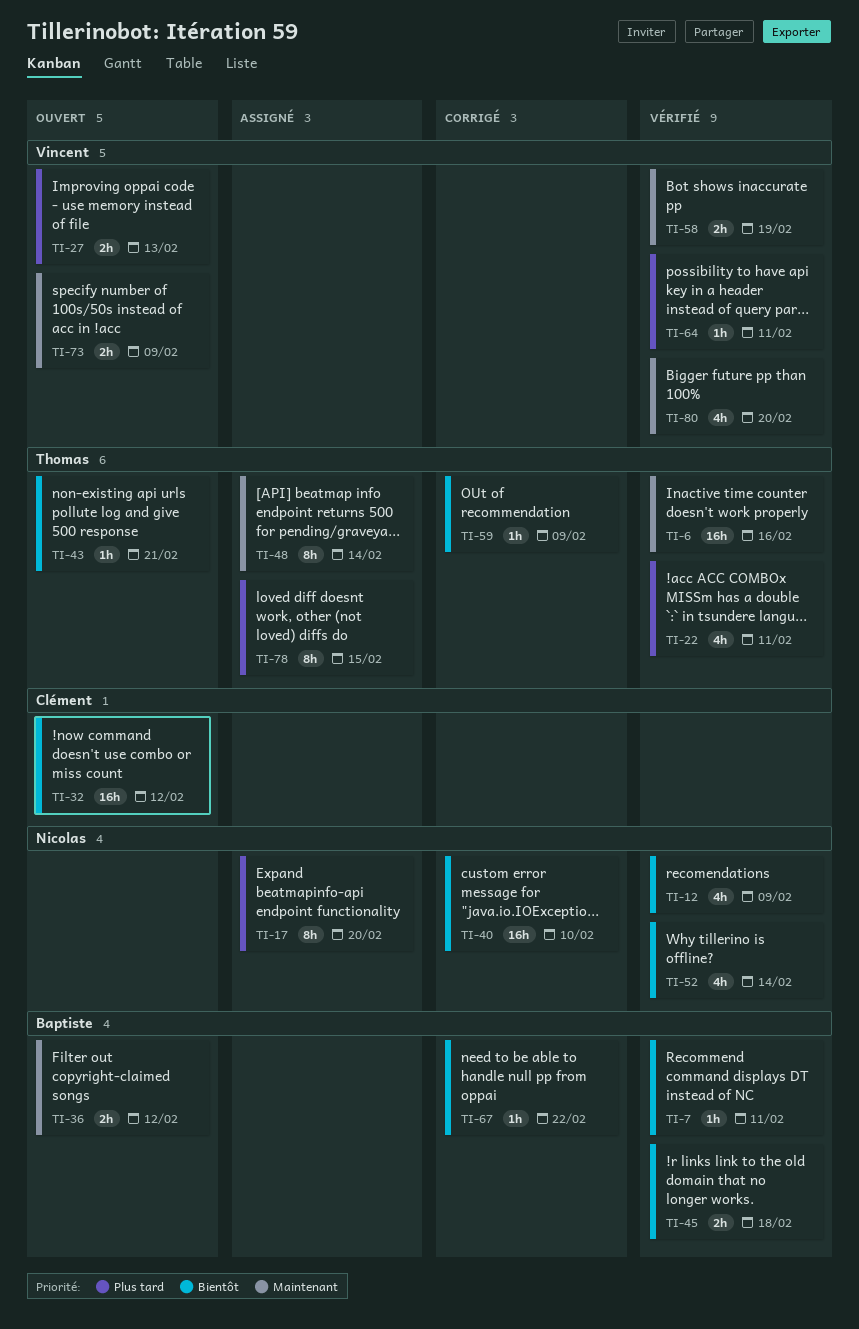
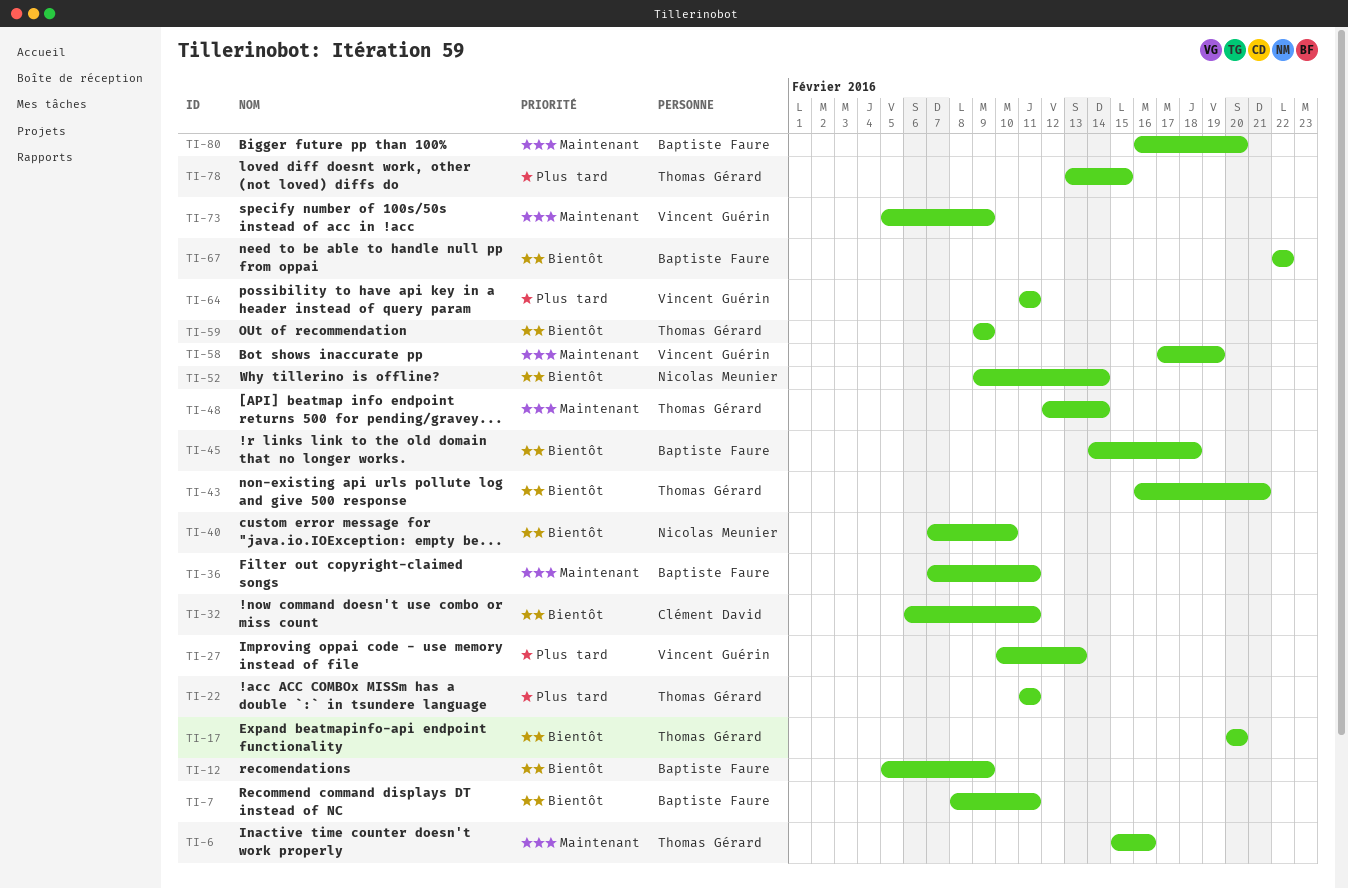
TI-12, owner: Nicolas Meunier -> Baptiste Faure
TI-17, owner: Nicolas Meunier -> Thomas Gérard
TI-17, priority: Plus tard -> Bientôt
TI-32, due: Feb 12 -> Feb 11
TI-36, due: Feb 12 -> Feb 11
TI-80, owner: Vincent Guérin -> Baptiste Faure

